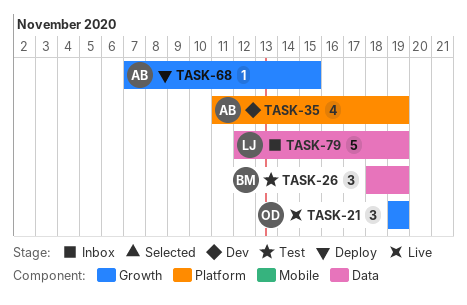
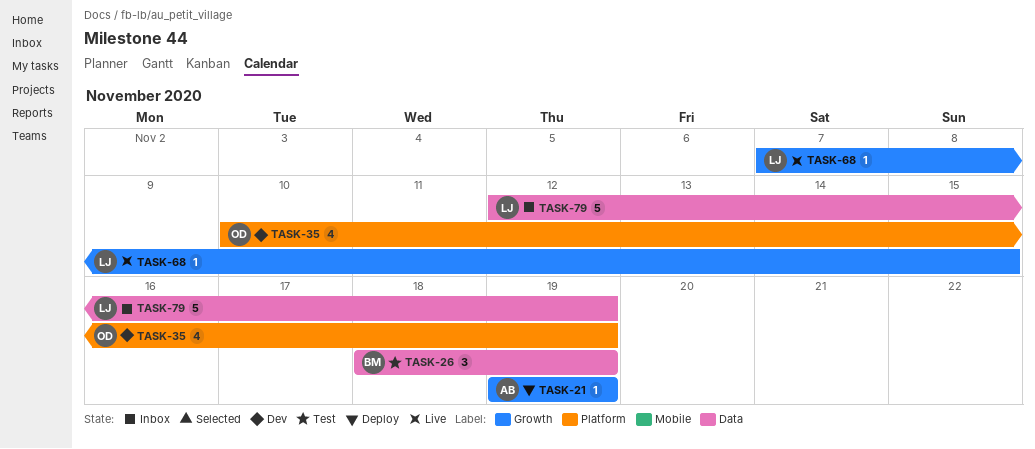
TASK-21, status: Live -> Deploy
TASK-21, owner: OD -> AB
TASK-21, estimate: 3 -> 1
TASK-35, owner: AB -> OD
TASK-35, start: Nov 11 -> Nov 10
TASK-68, status: Deploy -> Live
TASK-68, owner: AB -> LJ

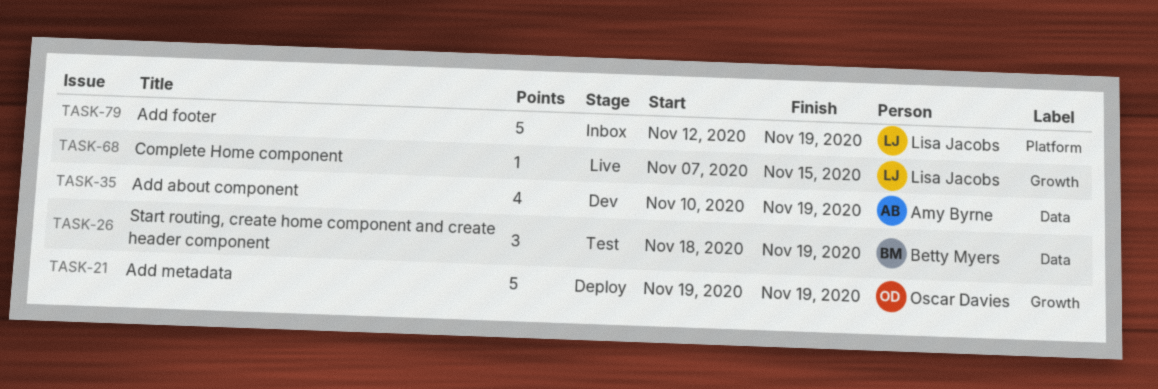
TASK-21, owner: Amy Byrne -> Oscar Davies
TASK-21, estimate: 1 -> 5
TASK-35, owner: Oscar Davies -> Amy Byrne
TASK-35, label: Platform -> Data
TASK-79, label: Data -> Platform

